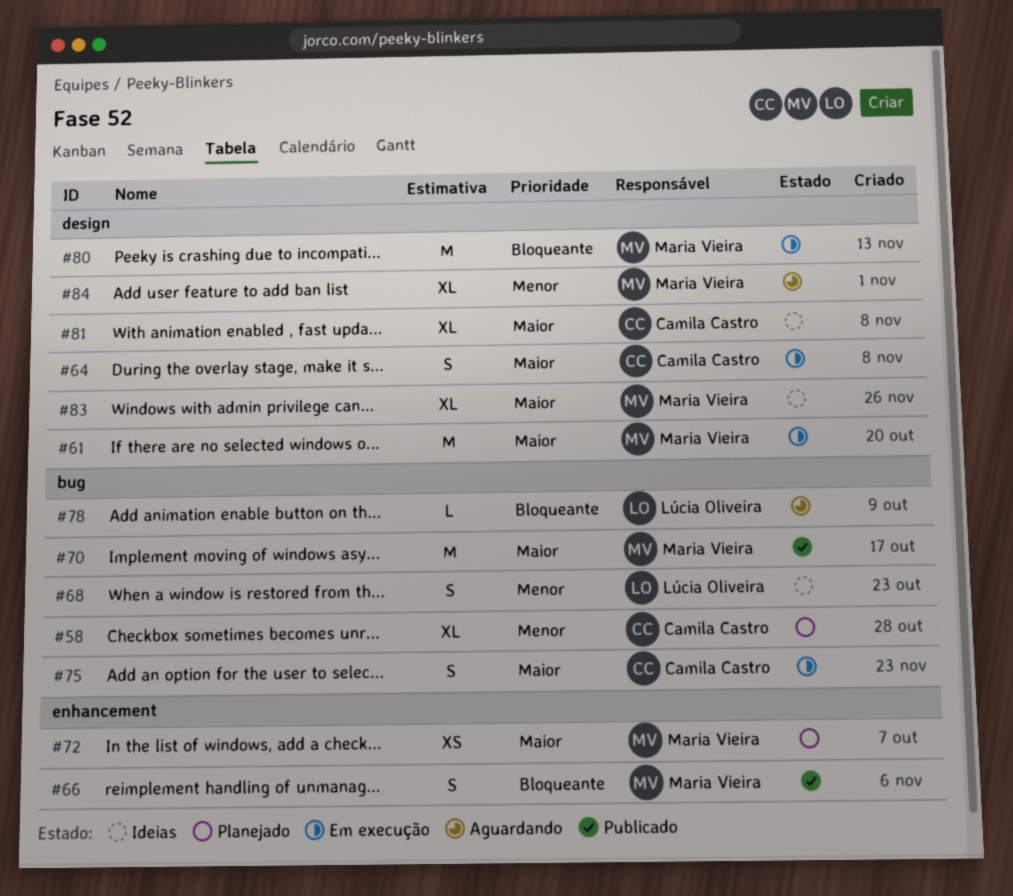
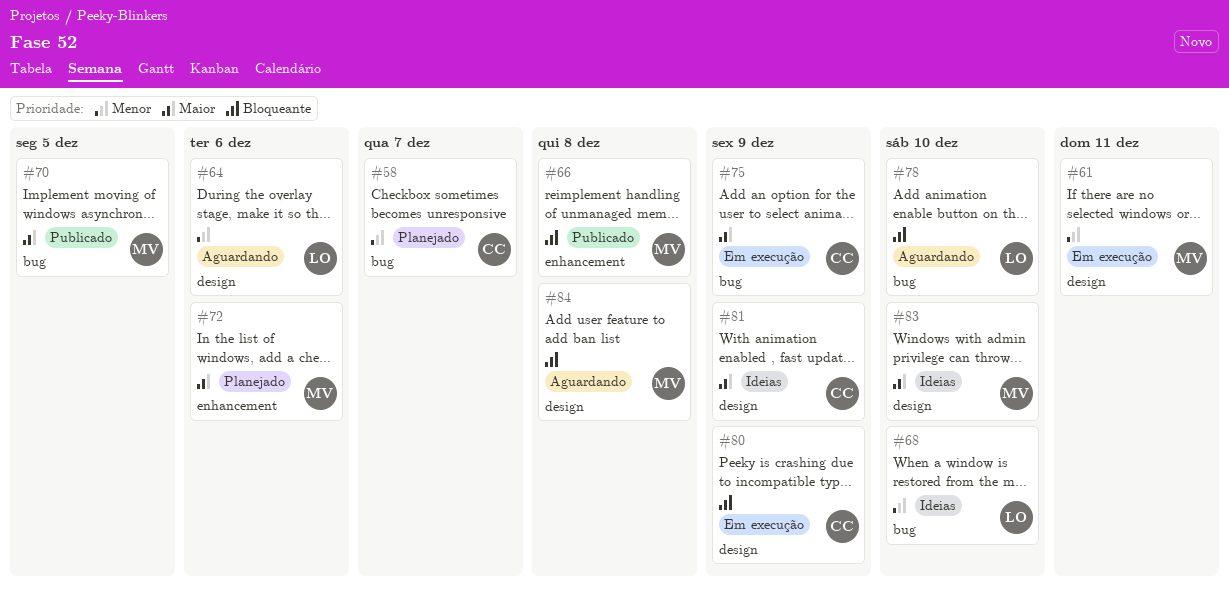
#61, priority: Maior -> Menor
#64, status: Em execução -> Aguardando
#64, owner: Camila Castro -> Lúcia Oliveira
#64, priority: Maior -> Menor
#80, owner: Maria Vieira -> Camila Castro
#84, priority: Menor -> Bloqueante

